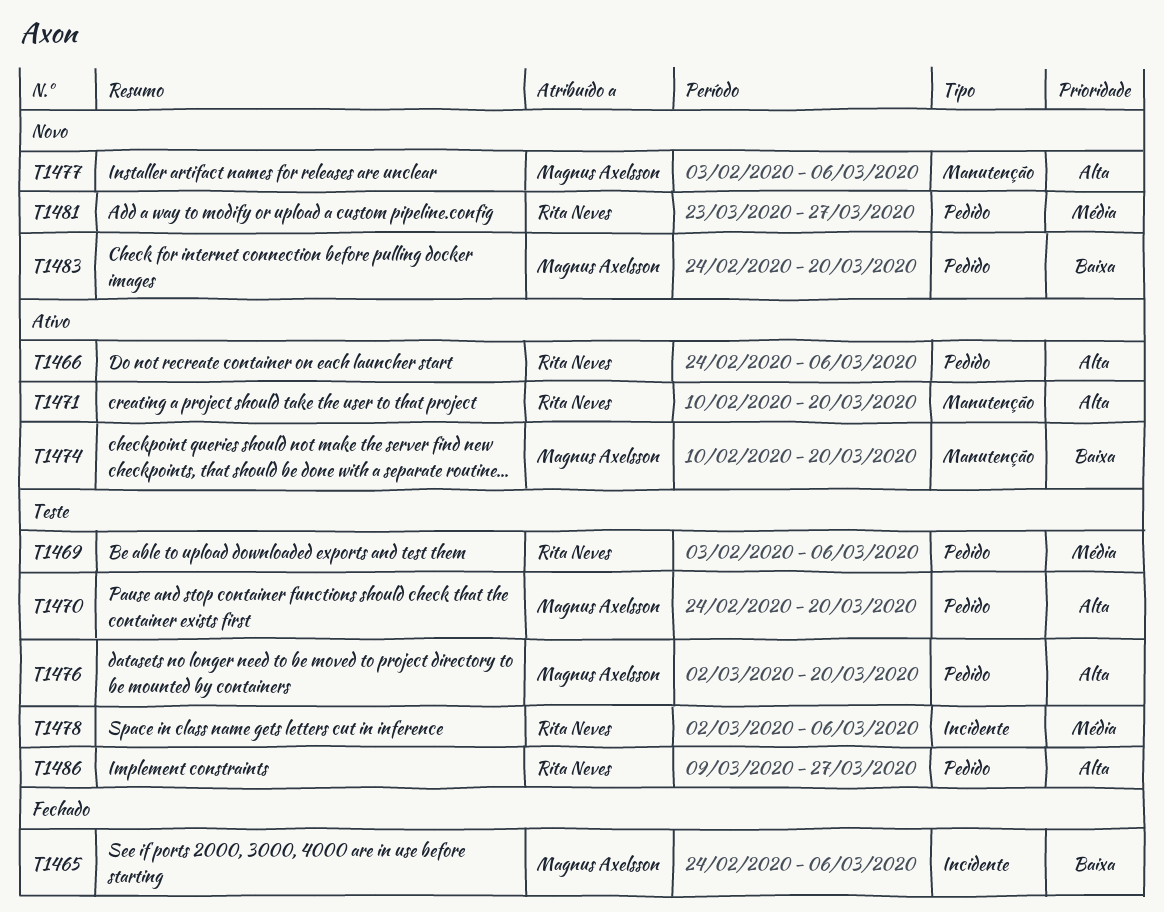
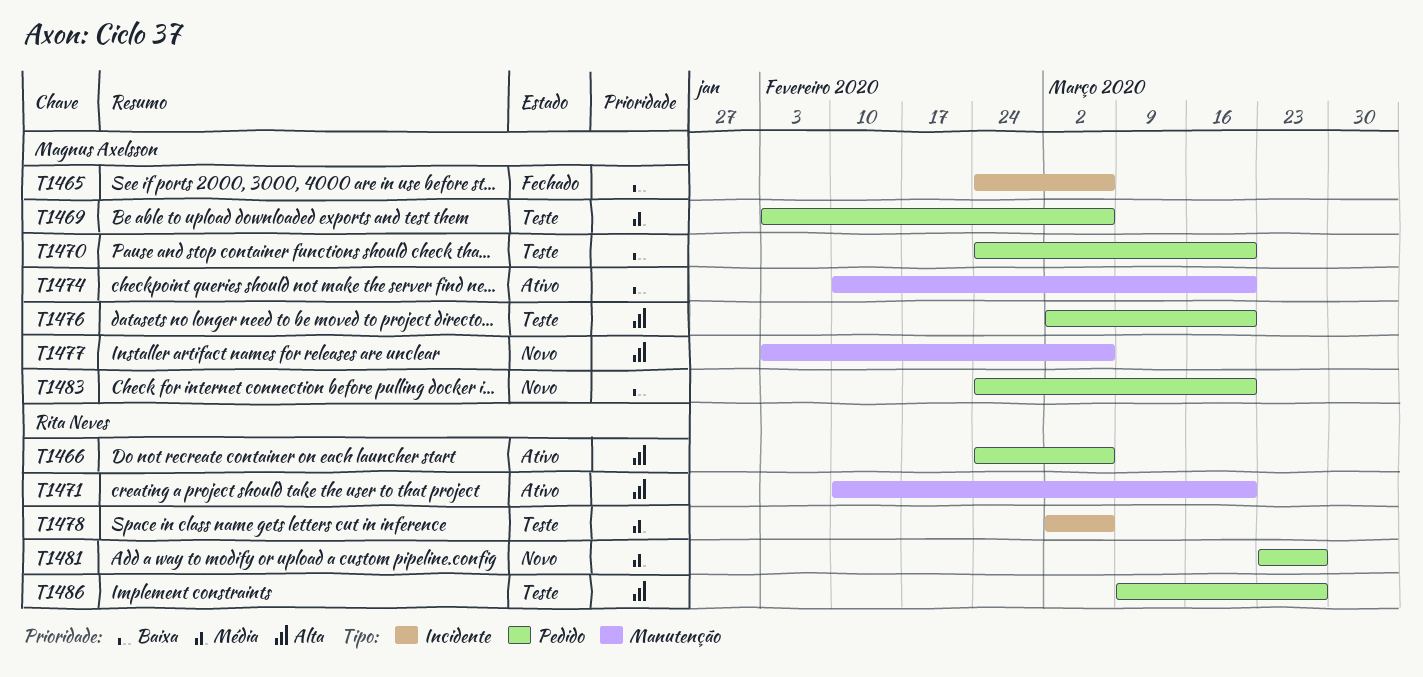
T1469, owner: Rita Neves -> Magnus Axelsson
T1470, priority: Alta -> Baixa

